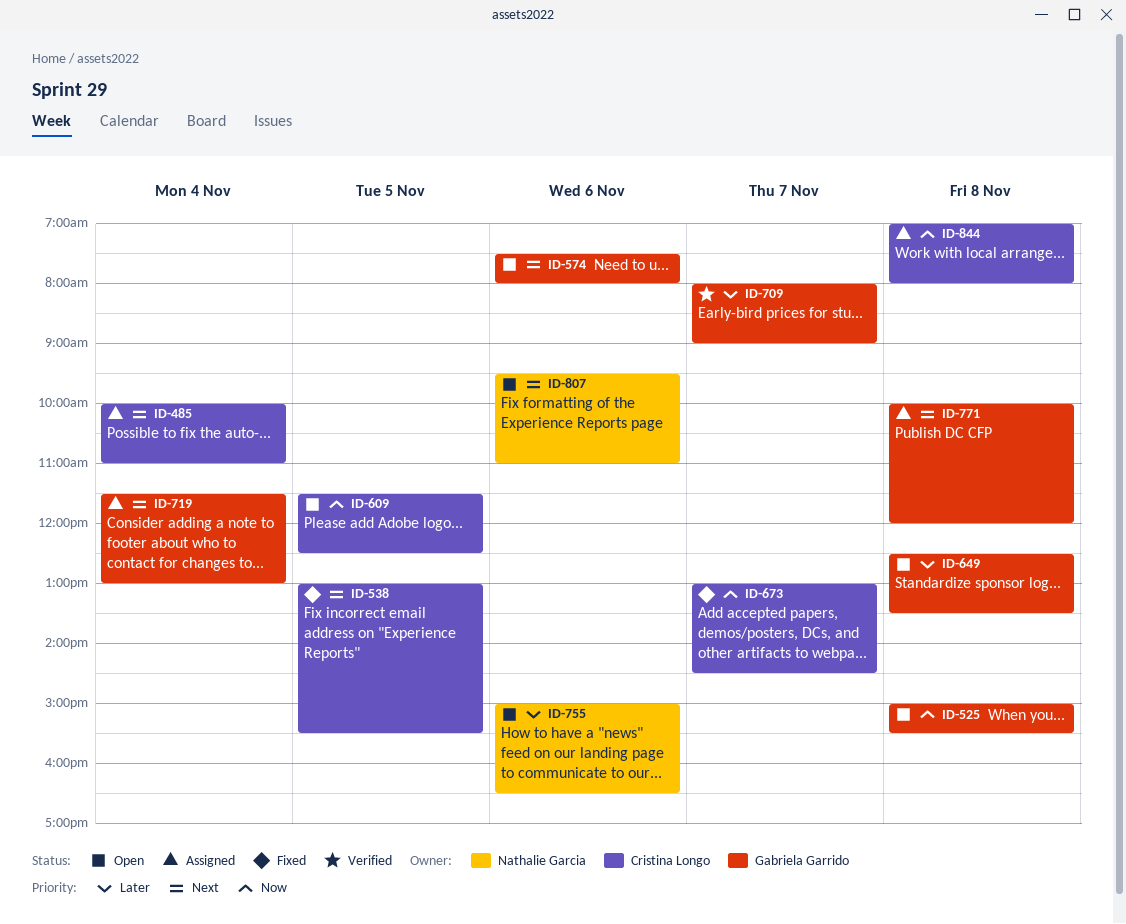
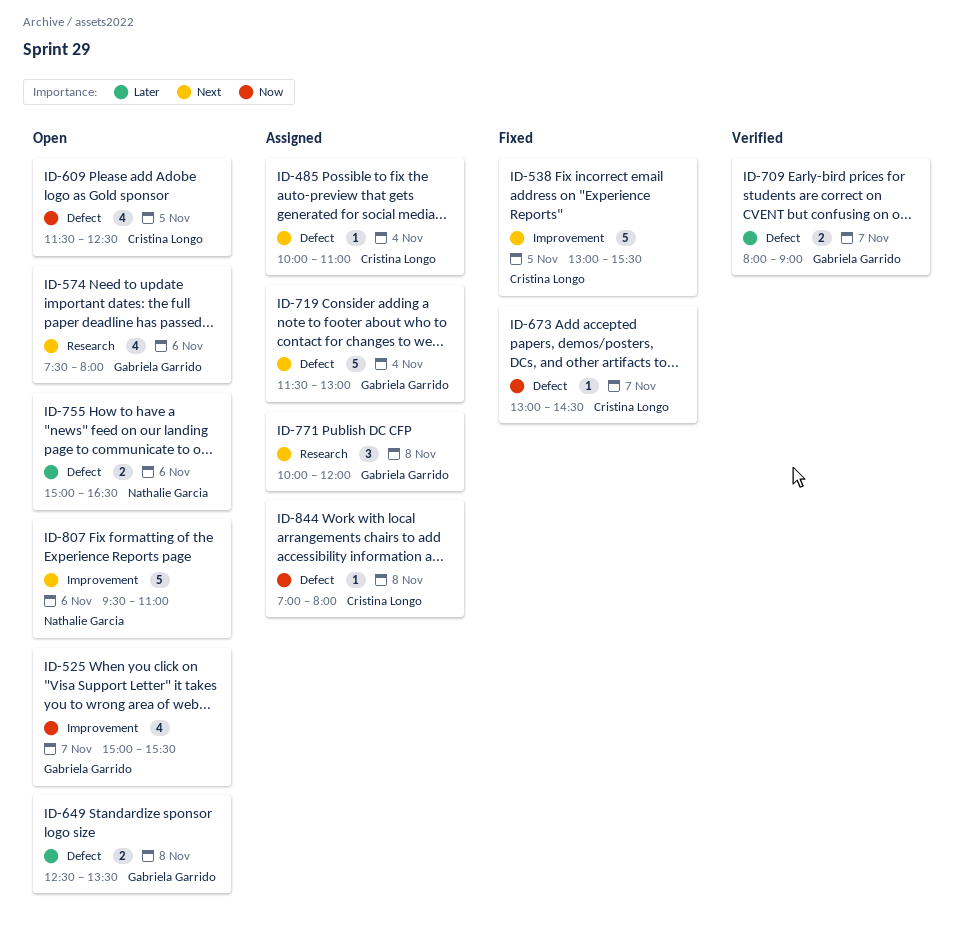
ID-525, day: Nov 8 -> Nov 7

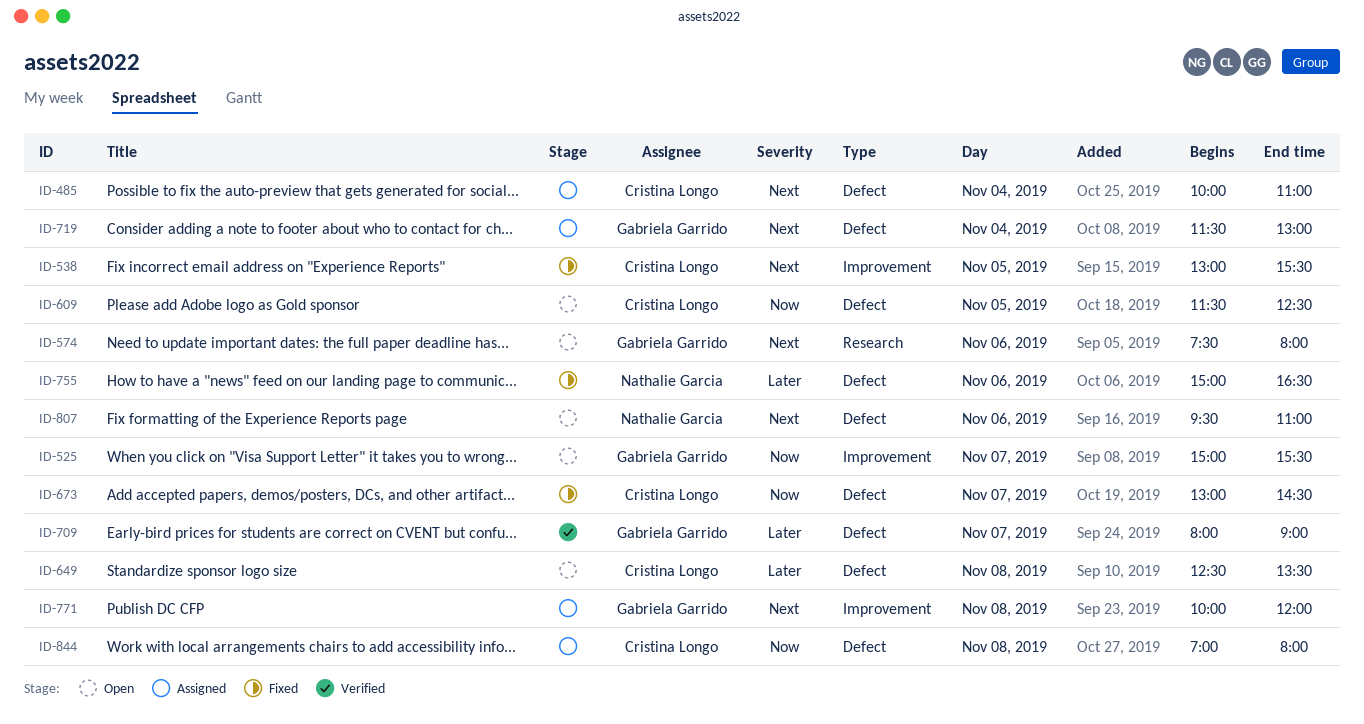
ID-649, owner: Gabriela Garrido -> Cristina Longo
ID-755, status: Open -> Fixed
ID-771, label: Research -> Improvement
ID-807, label: Improvement -> Defect

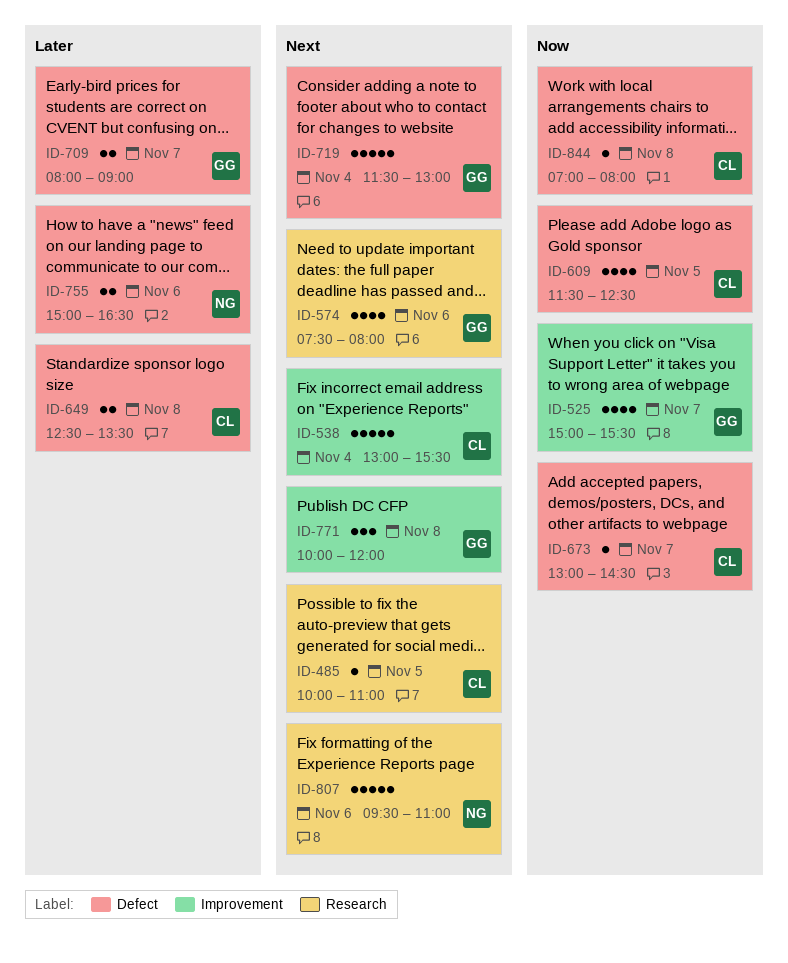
ID-485, label: Defect -> Research
ID-485, day: Nov 4 -> Nov 5
ID-538, day: Nov 5 -> Nov 4
ID-807, label: Defect -> Research

